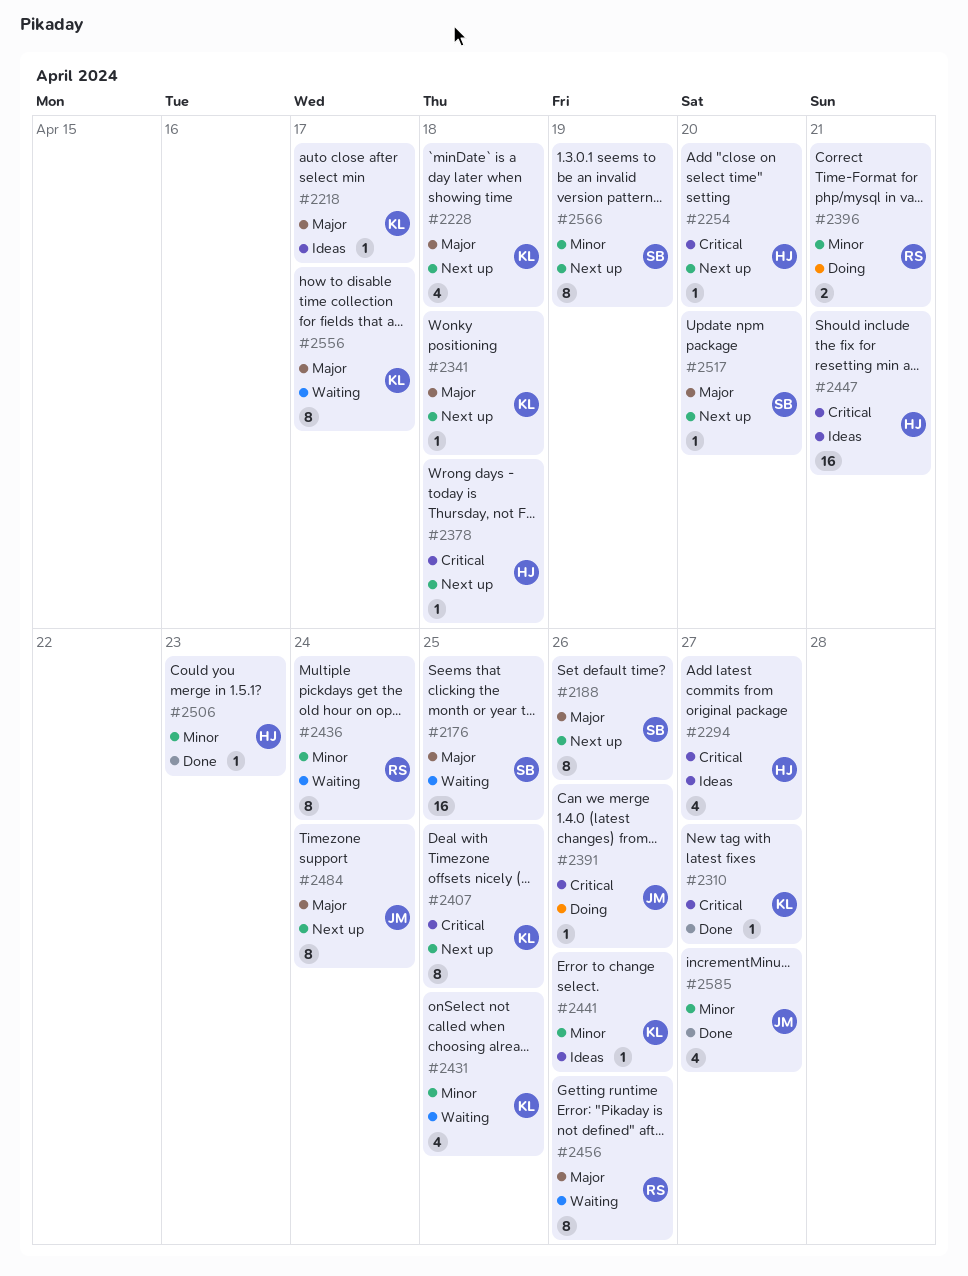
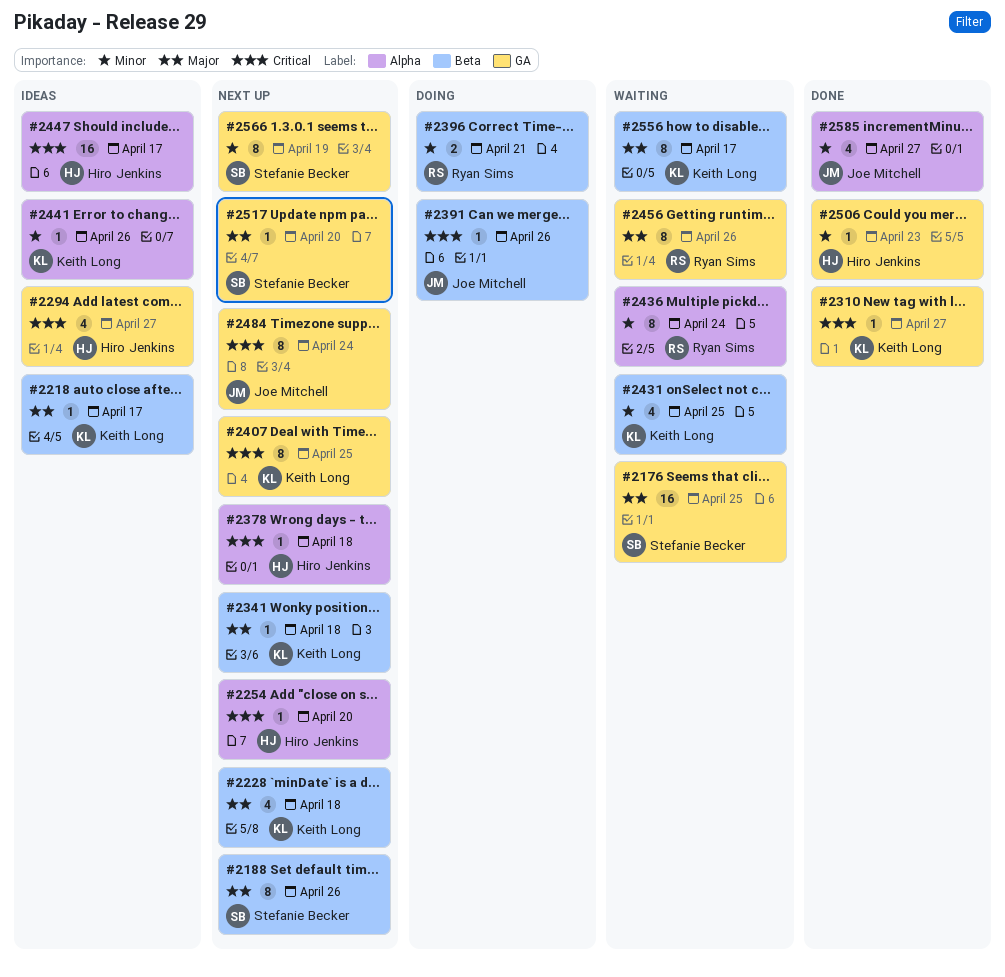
#2447, due: Apr 21 -> Apr 17
#2484, priority: Major -> Critical

